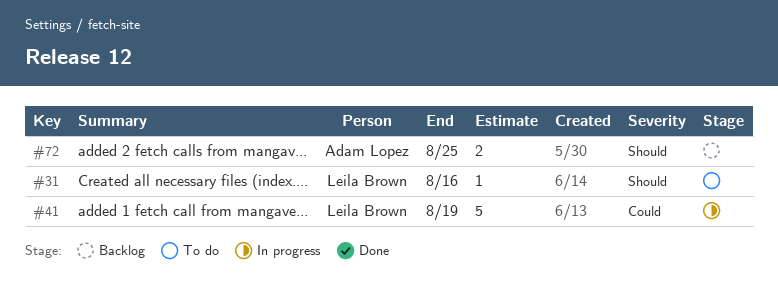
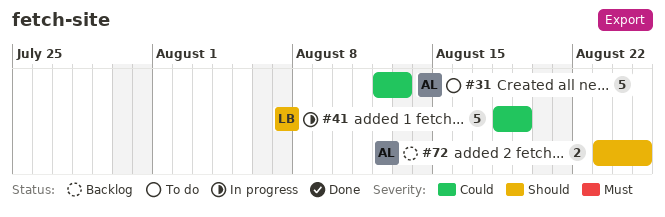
#31, owner: Leila Brown -> Adam Lopez
#31, priority: Should -> Could
#31, estimate: 1 -> 5
#31, due: Aug 16 -> Aug 13

